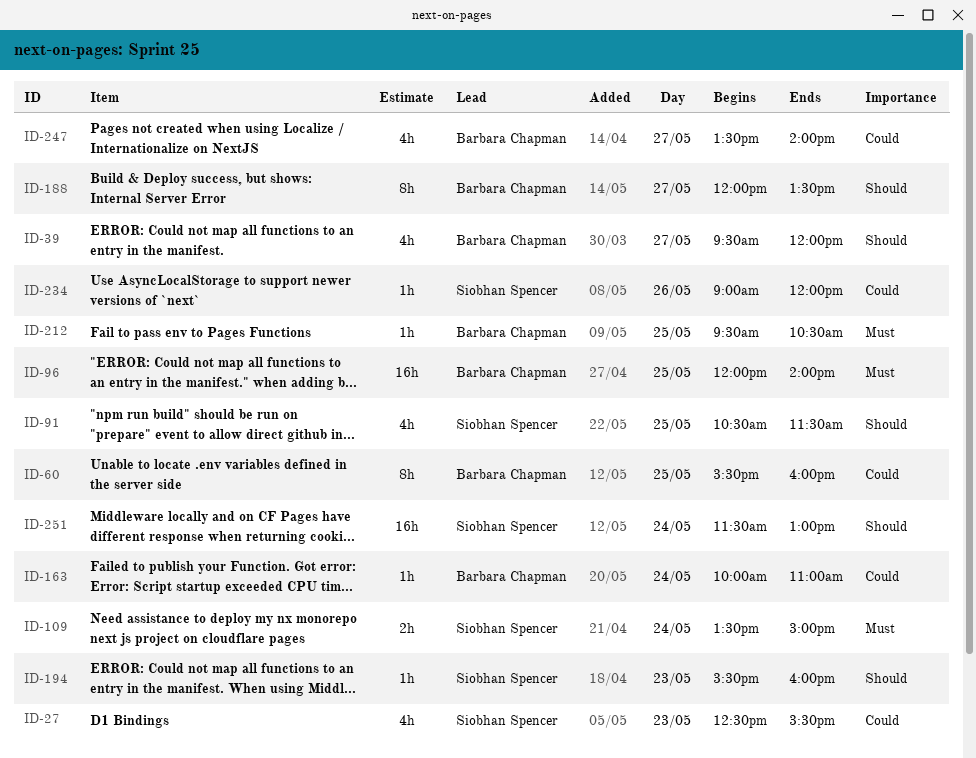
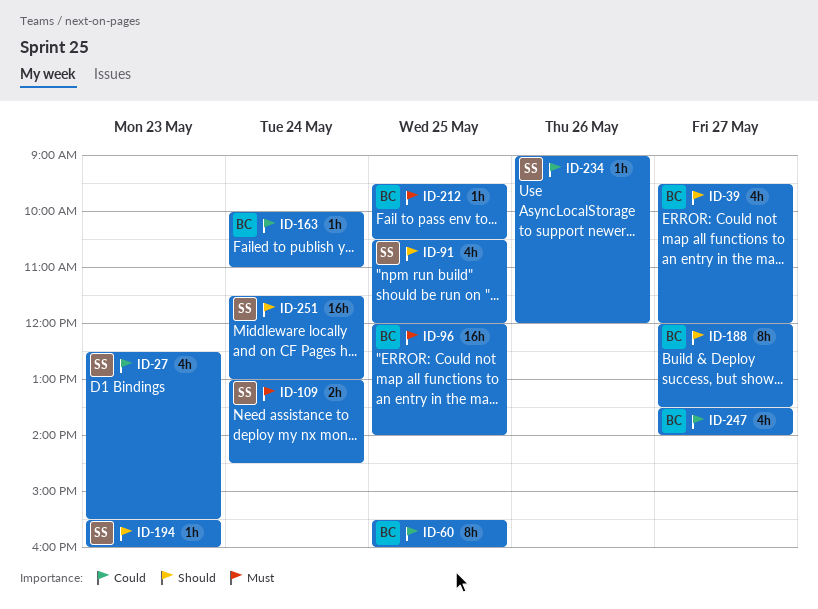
ID-91, ends: 11:30 -> 12:00
ID-109, begins: 13:30 -> 13:00
ID-109, ends: 15:00 -> 14:30

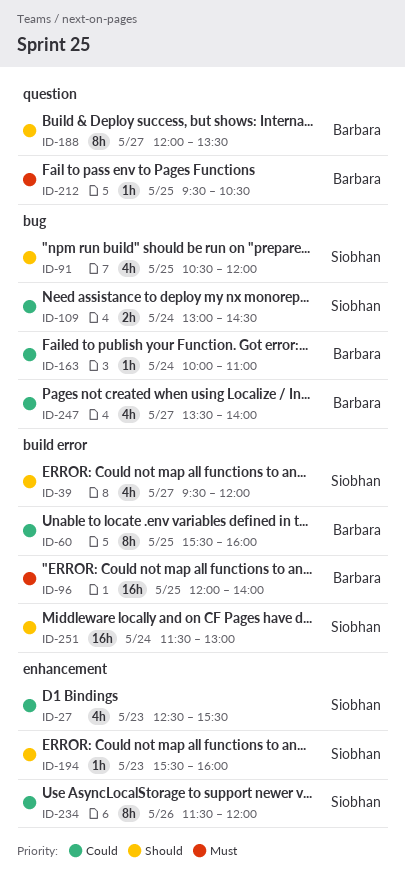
ID-39, owner: Barbara -> Siobhan
ID-109, priority: Must -> Could
ID-234, estimate: 1h -> 8h
ID-234, begins: 09:00 -> 11:30

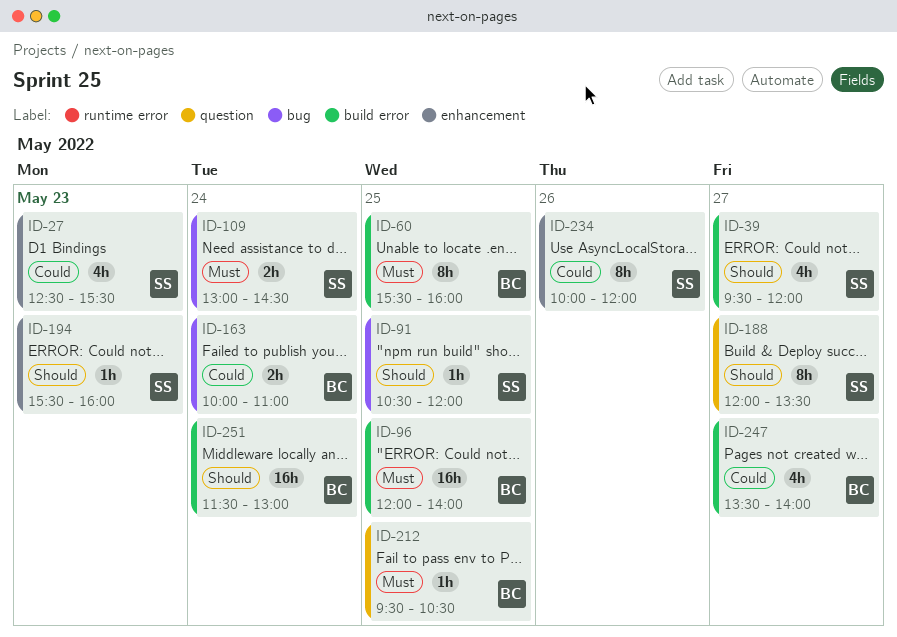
ID-60, priority: Could -> Must
ID-91, estimate: 4h -> 1h
ID-109, priority: Could -> Must
ID-163, estimate: 1h -> 2h
ID-188, owner: Barbara -> Siobhan
ID-234, begins: 11:30 -> 10:00
ID-247, label: bug -> build error
ID-251, owner: Siobhan -> Barbara

